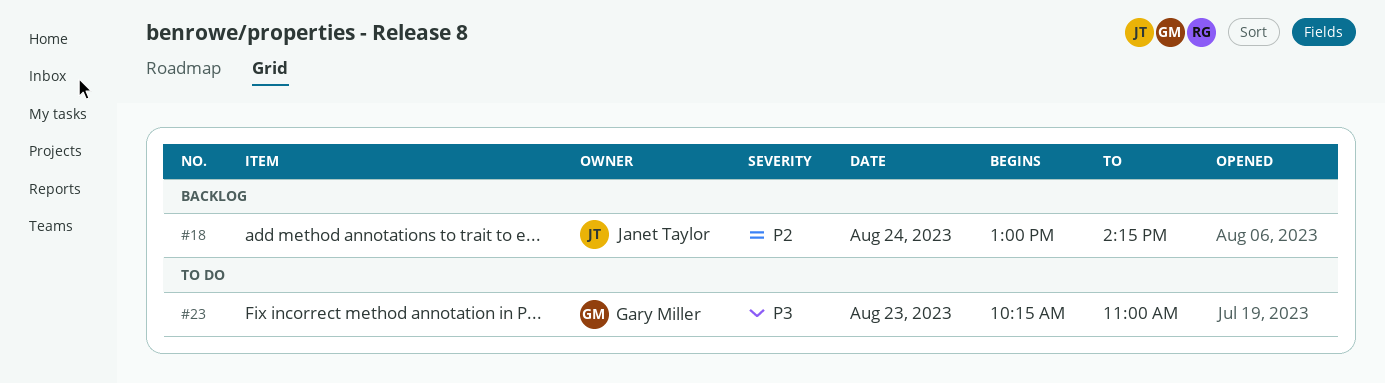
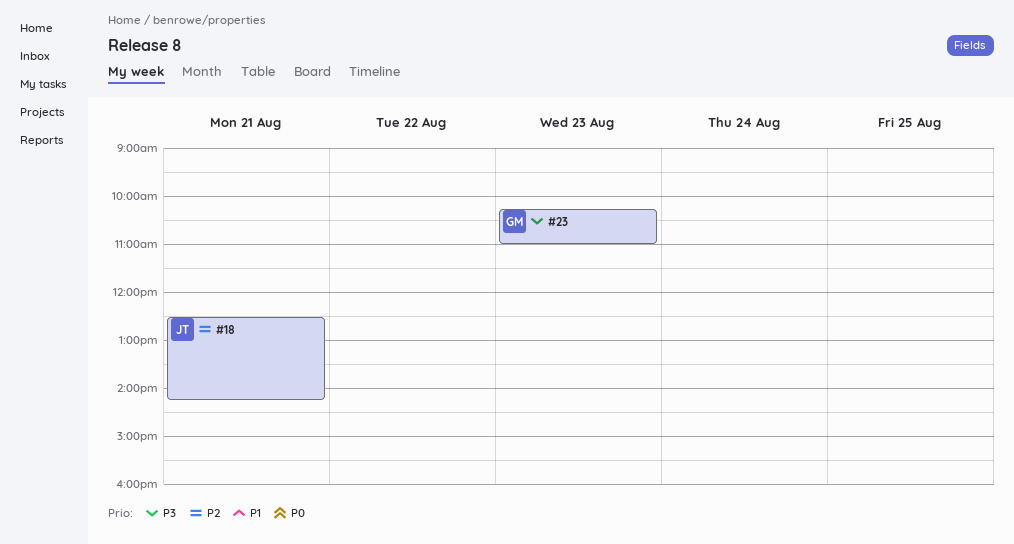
#18, day: Aug 24 -> Aug 21
#18, begins: 13:00 -> 12:30

